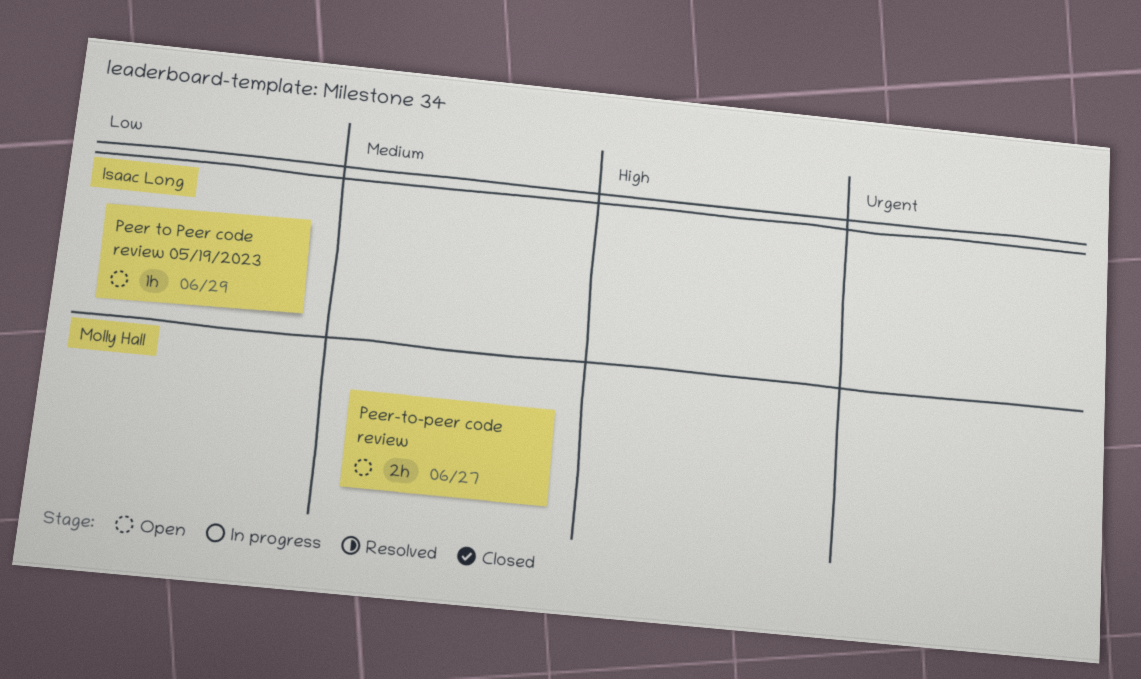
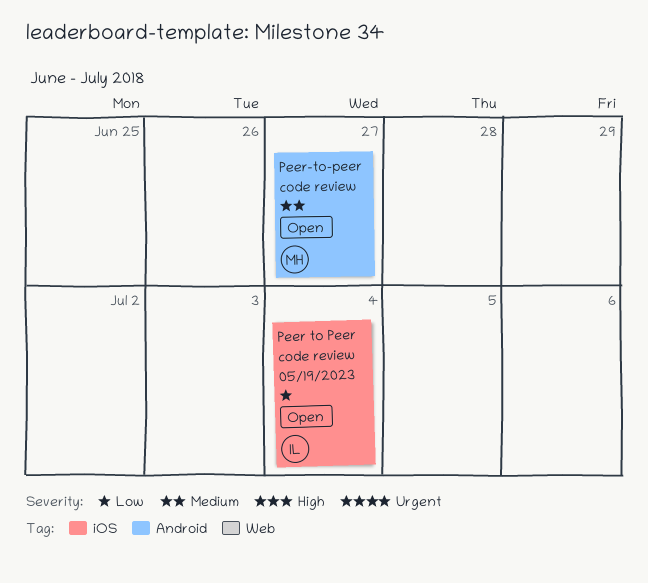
Peer to Peer code review 05/19/2023, due: Jun 29 -> Jul 4

